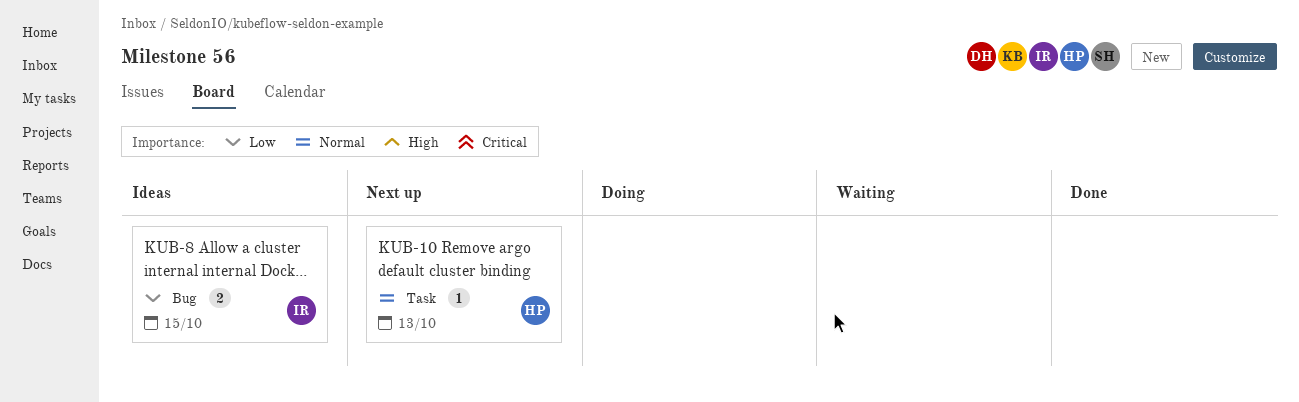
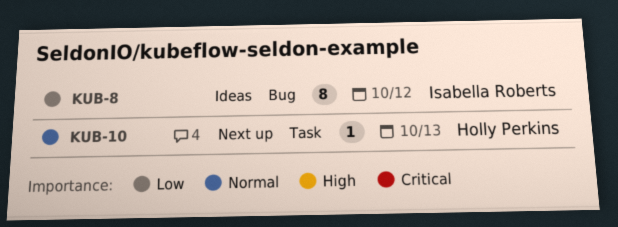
KUB-8, estimate: 2 -> 8
KUB-8, due: Oct 15 -> Oct 12

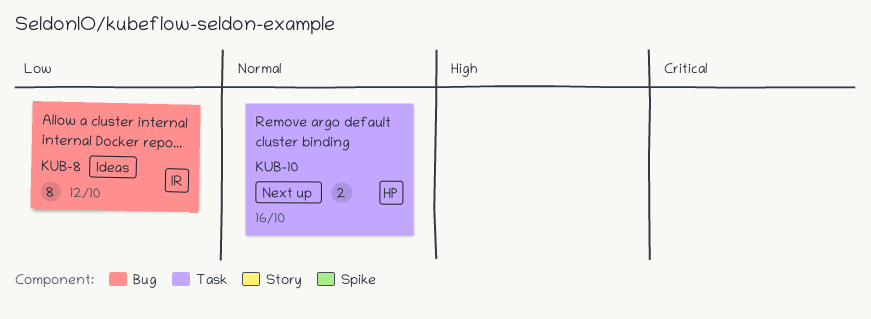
KUB-10, estimate: 1 -> 2
KUB-10, due: Oct 13 -> Oct 16

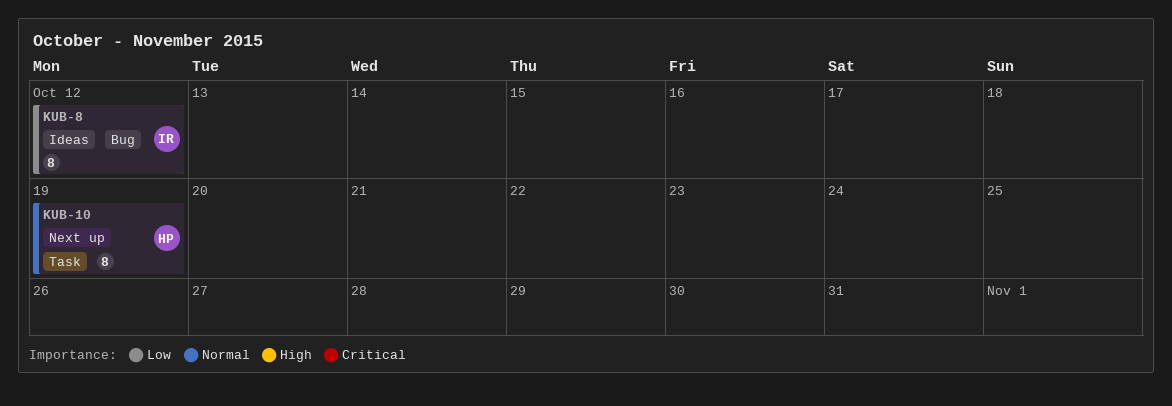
KUB-10, estimate: 2 -> 8
KUB-10, due: Oct 16 -> Oct 19

